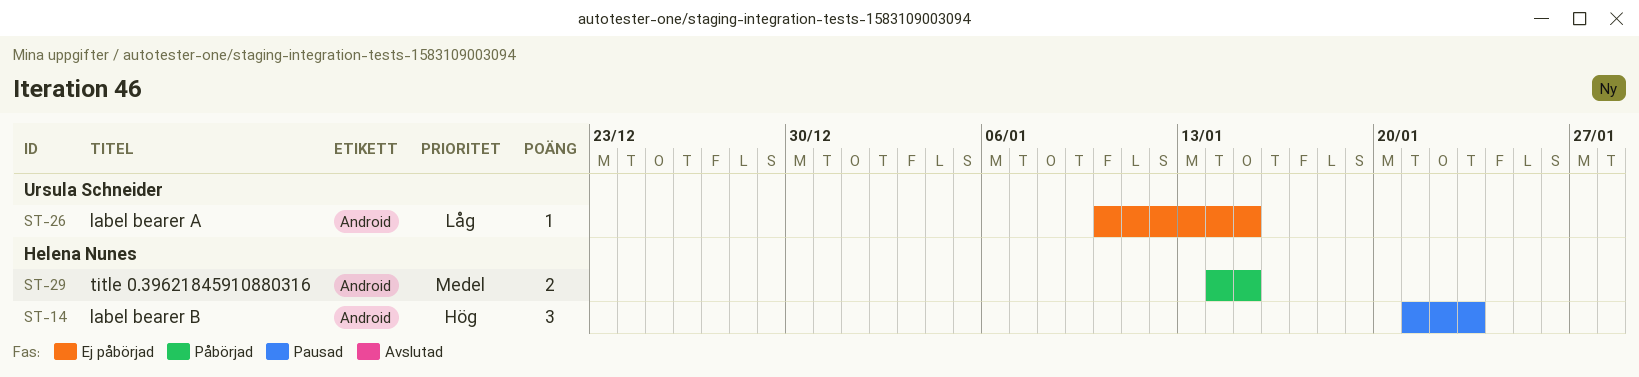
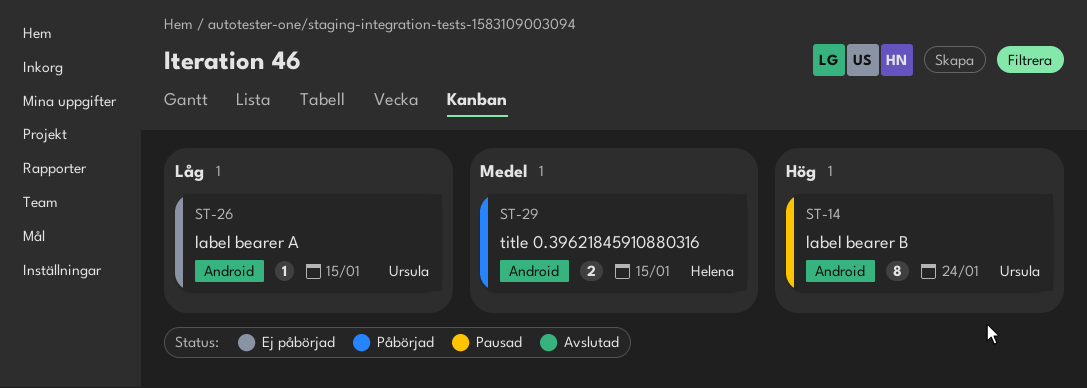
ST-14, owner: Helena Nunes -> Ursula Schneider
ST-14, estimate: 3 -> 8
ST-14, due: Jan 23 -> Jan 24

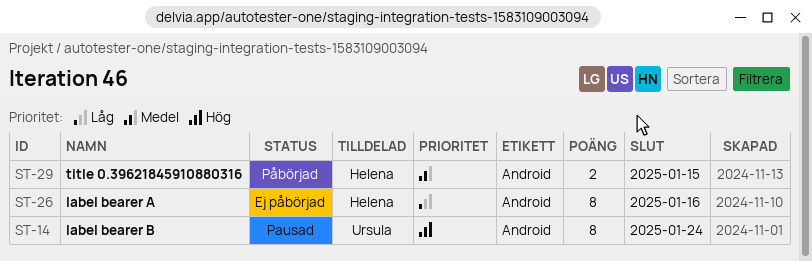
ST-26, owner: Ursula -> Helena
ST-26, estimate: 1 -> 8
ST-26, due: Jan 15 -> Jan 16

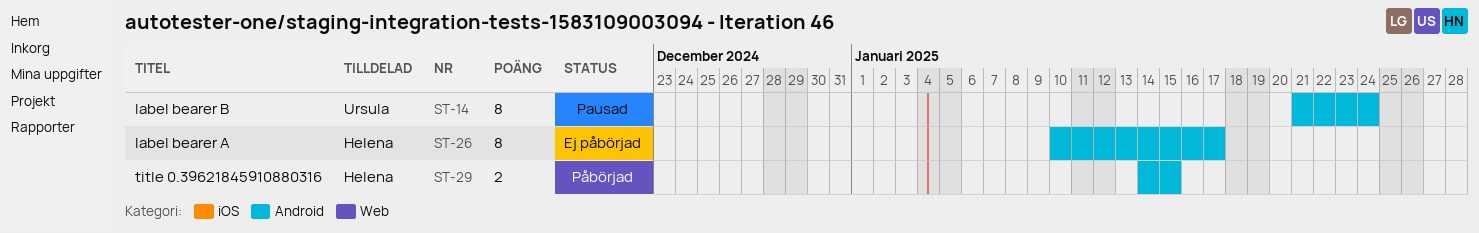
ST-26, due: Jan 16 -> Jan 17

